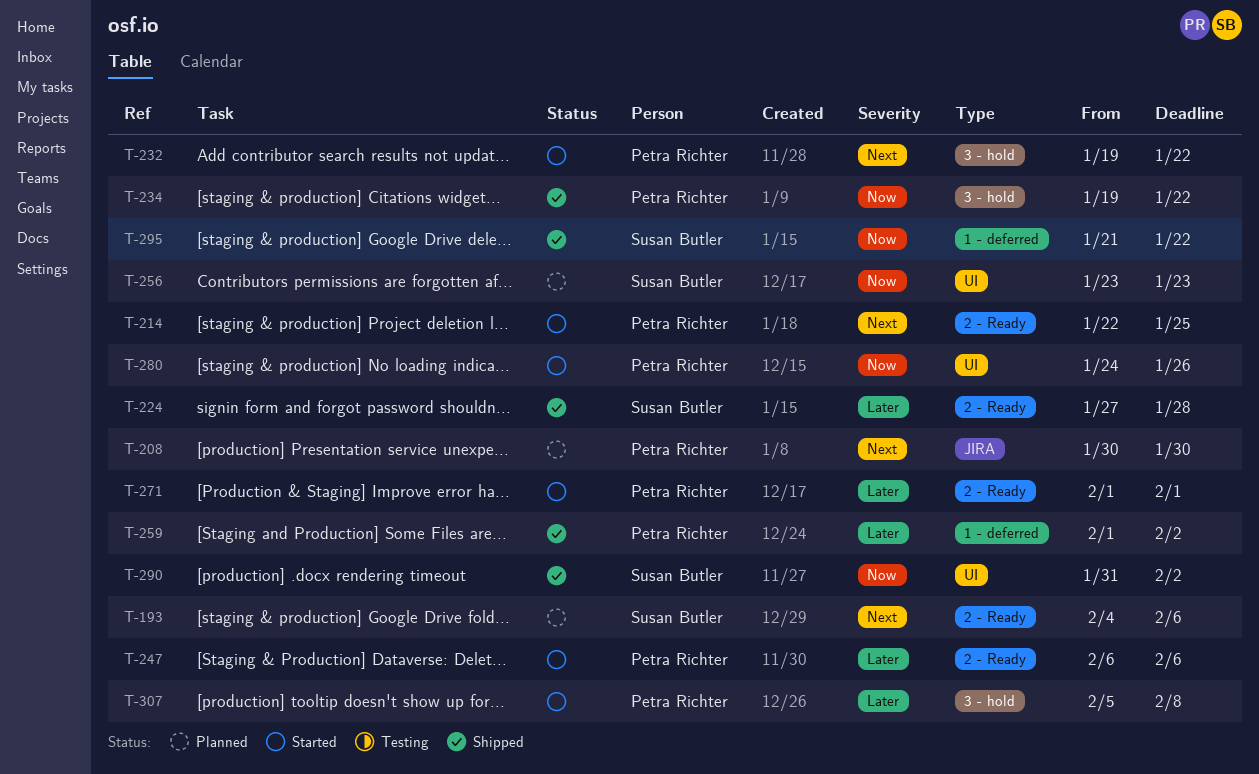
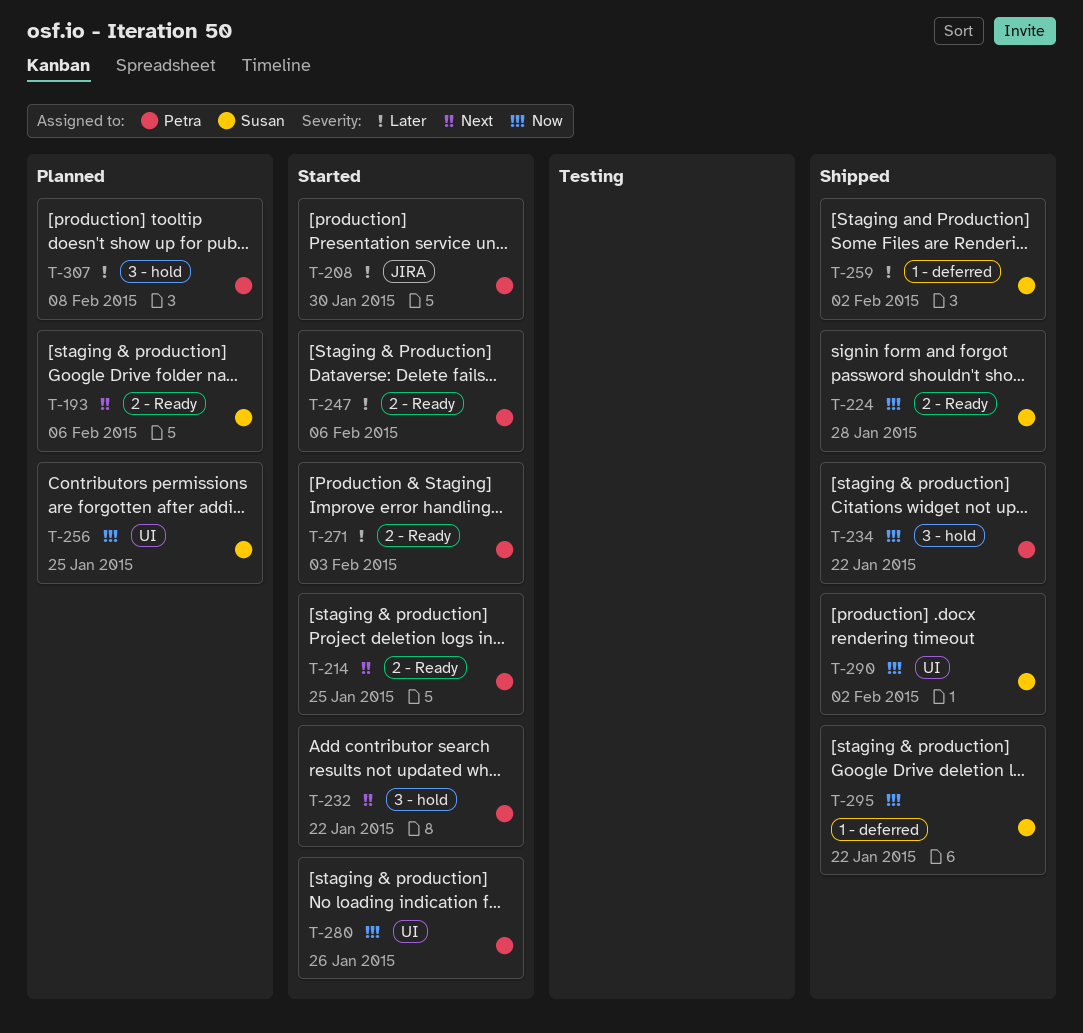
T-208, status: Planned -> Started
T-208, priority: Next -> Later
T-224, priority: Later -> Now
T-256, due: Jan 23 -> Jan 25
T-259, owner: Petra Richter -> Susan Butler
T-271, due: Feb 1 -> Feb 3
T-307, status: Started -> Planned

